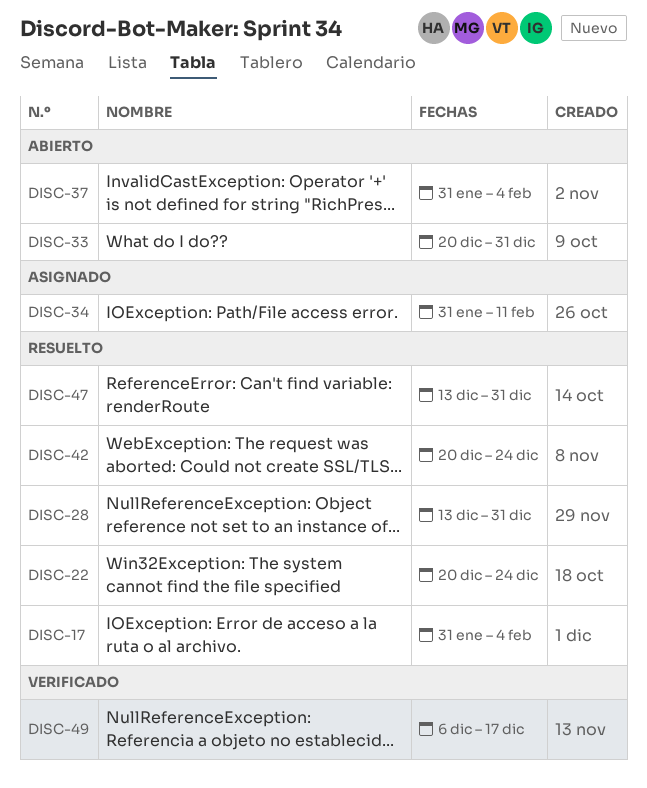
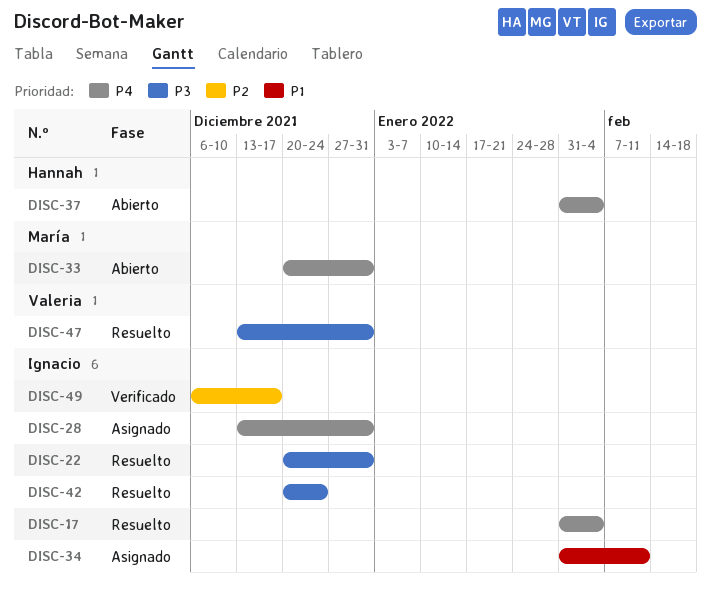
DISC-22, due: Dec 24 -> Dec 31
DISC-28, status: Resuelto -> Asignado

